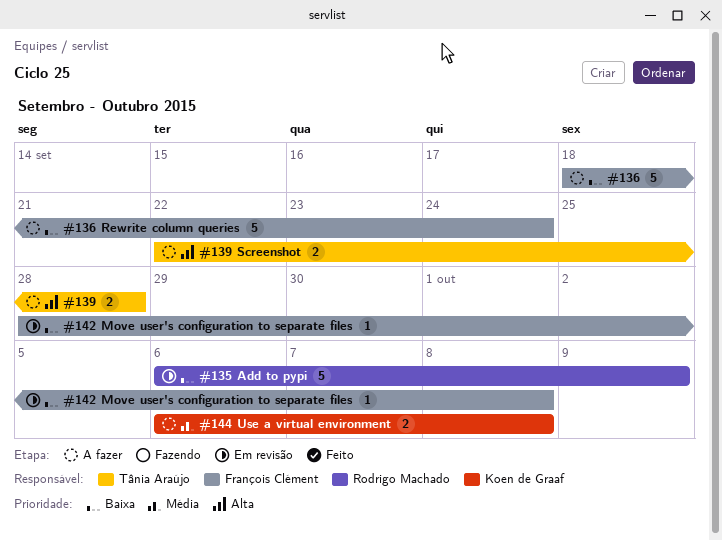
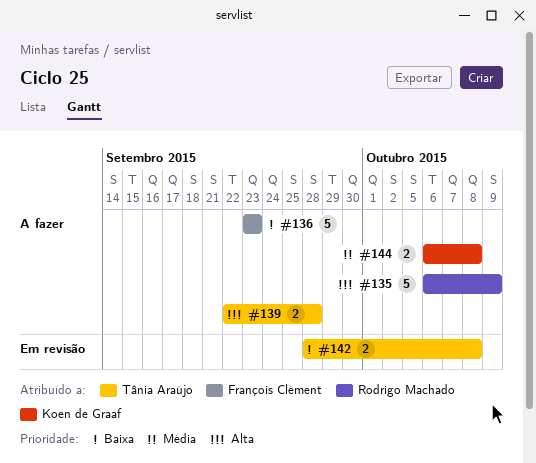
#135, status: Em revisão -> A fazer
#135, priority: Baixa -> Alta
#136, start: Sep 18 -> Sep 23
#136, due: Sep 24 -> Sep 23
#142, owner: François Clément -> Tânia Araújo
#142, estimate: 1 -> 2

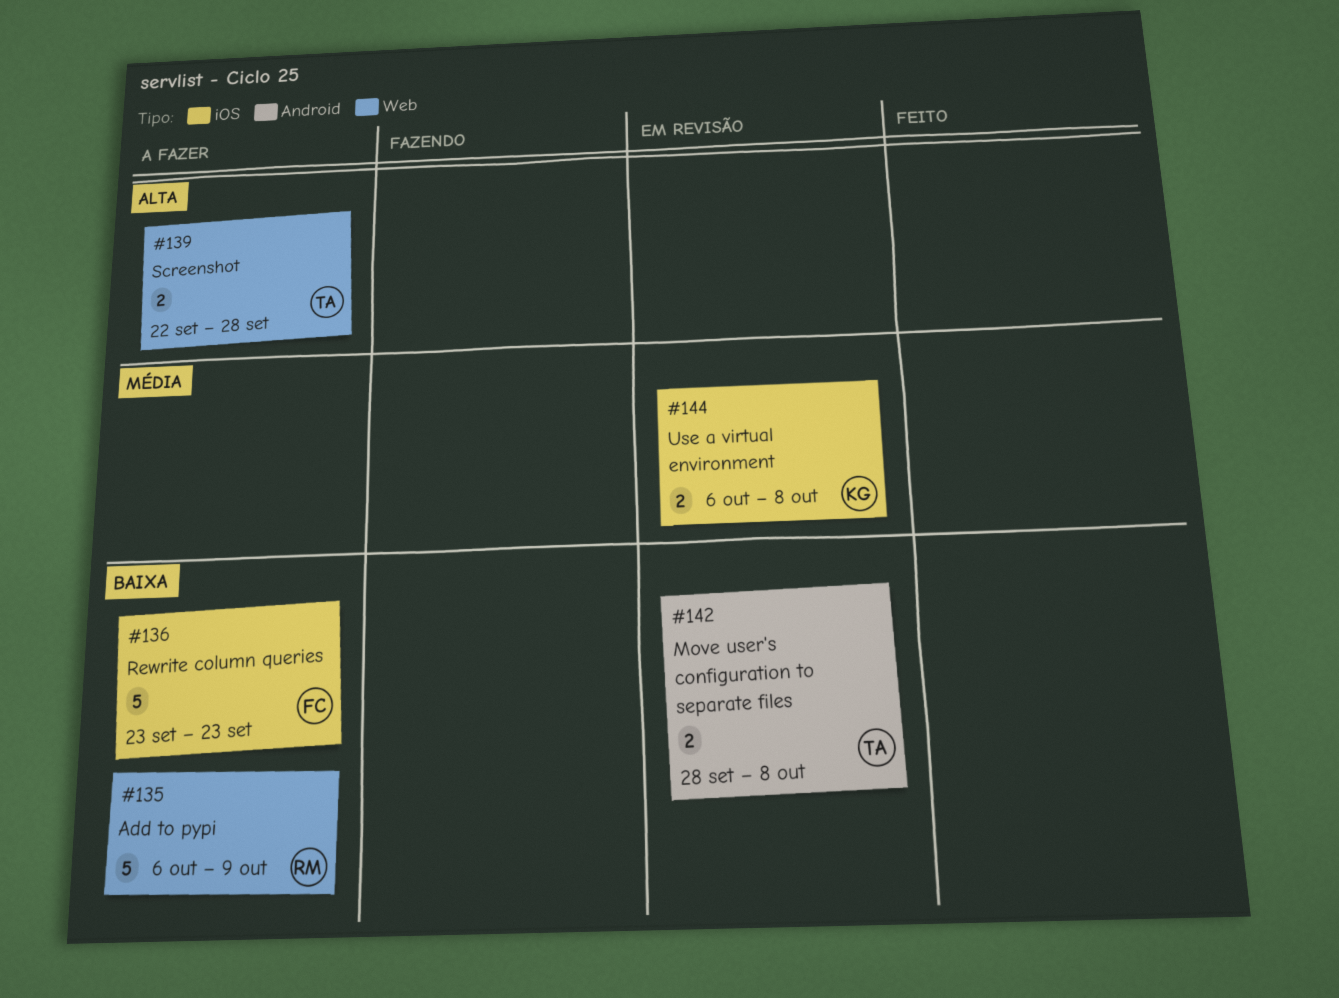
#135, priority: Alta -> Baixa
#144, status: A fazer -> Em revisão

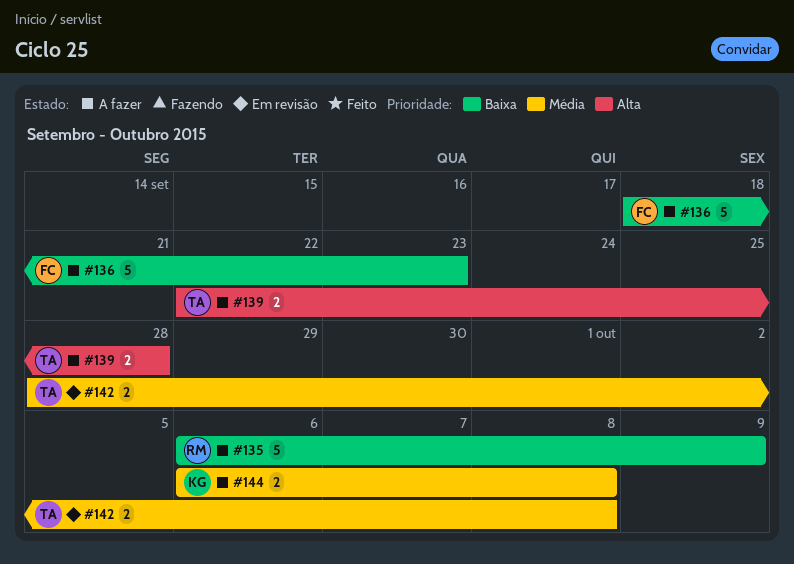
#136, start: Sep 23 -> Sep 18
#142, priority: Baixa -> Média
#144, status: Em revisão -> A fazer

